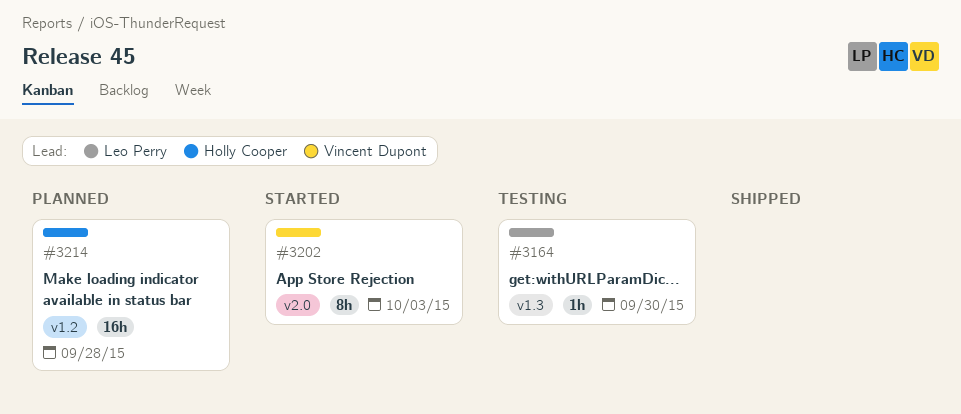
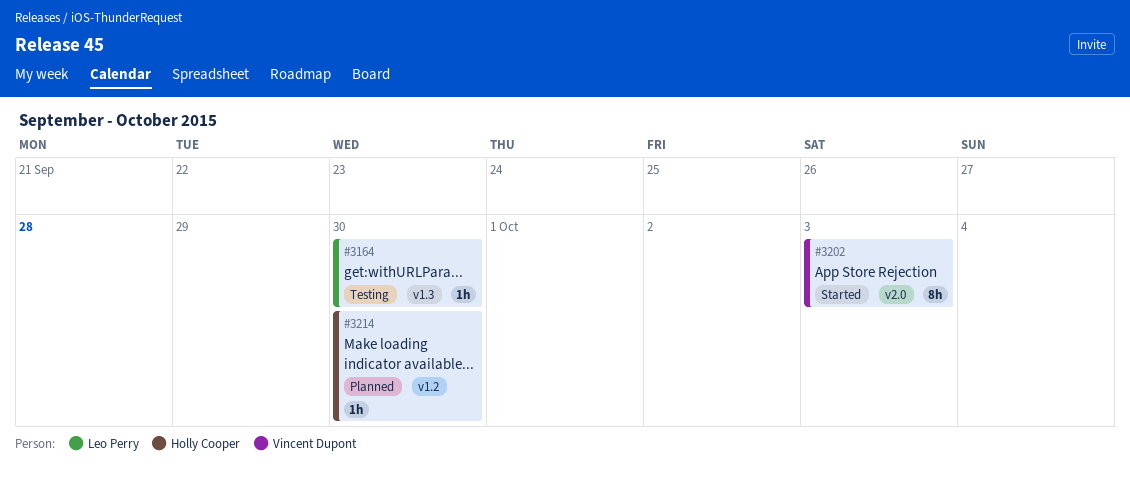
#3214, estimate: 16h -> 1h
#3214, due: Sep 28 -> Sep 30

